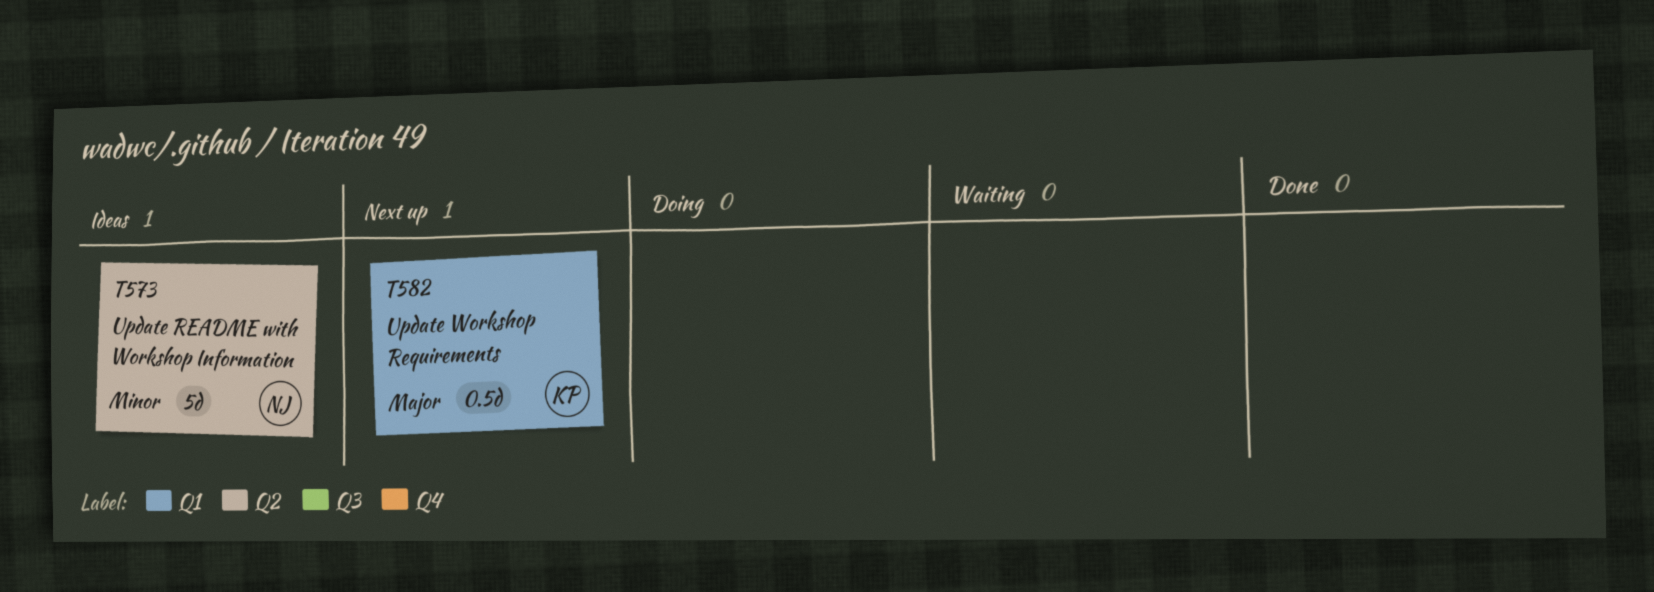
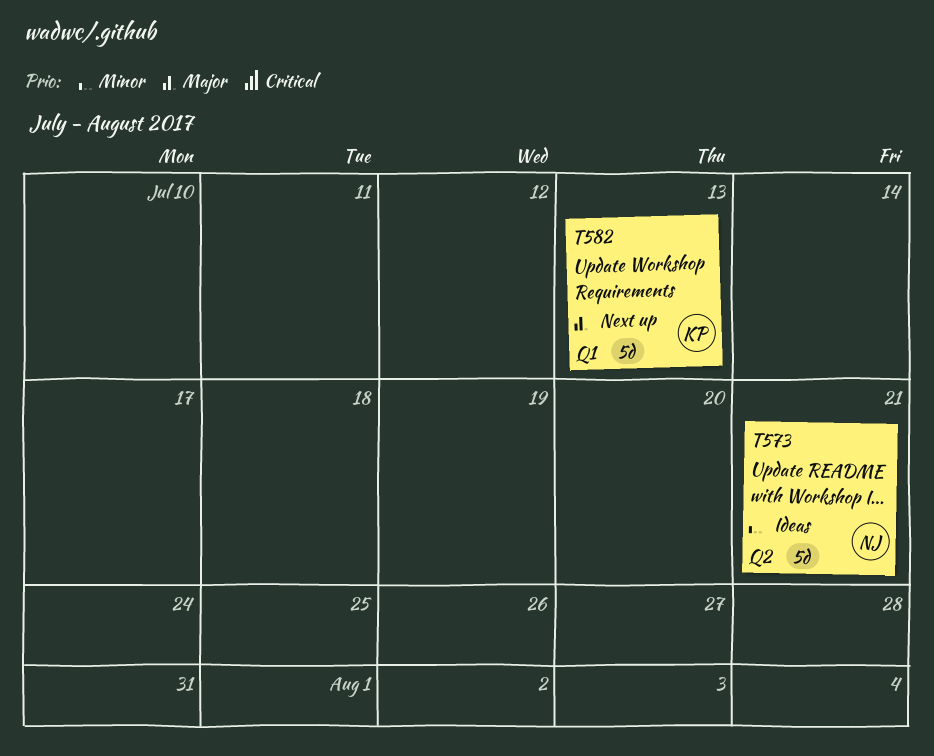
T582, estimate: 0.5d -> 5d

